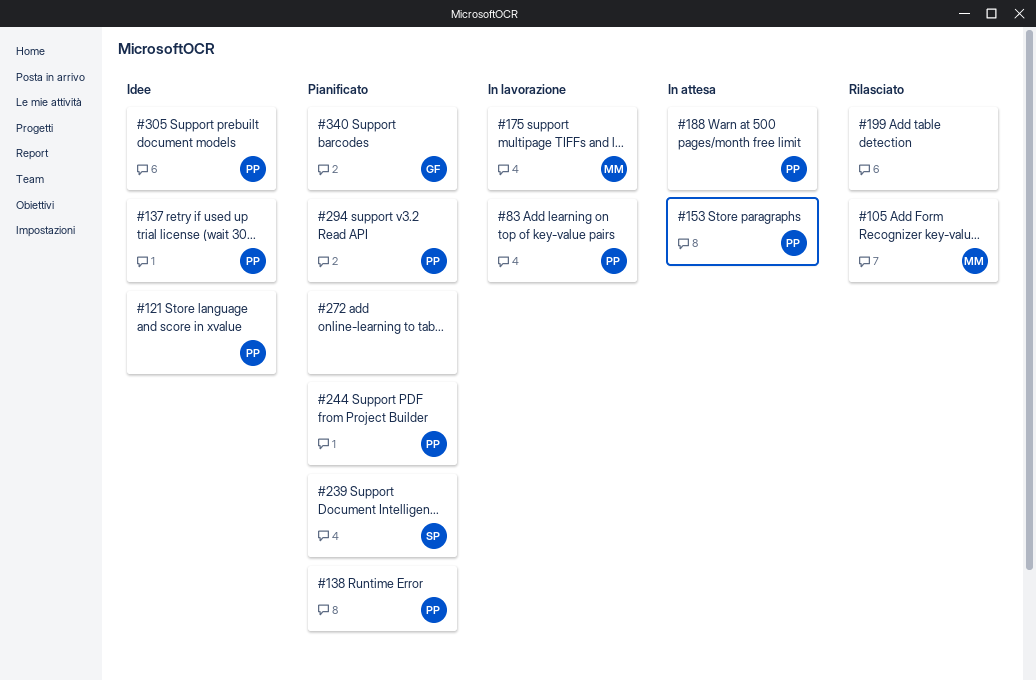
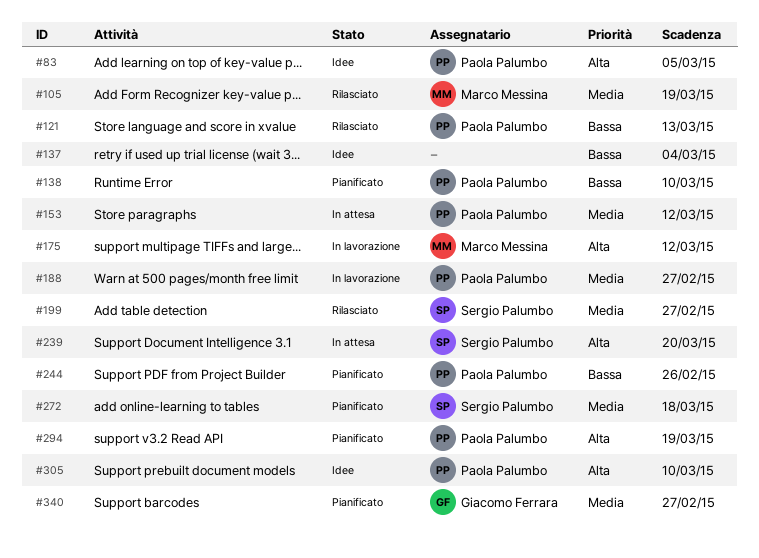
#83, status: In lavorazione -> Idee
#121, status: Idee -> Rilasciato
#137, owner: Paola Palumbo -> none
#188, status: In attesa -> In lavorazione
#199, owner: none -> Sergio Palumbo
#239, status: Pianificato -> In attesa
#272, owner: none -> Sergio Palumbo

